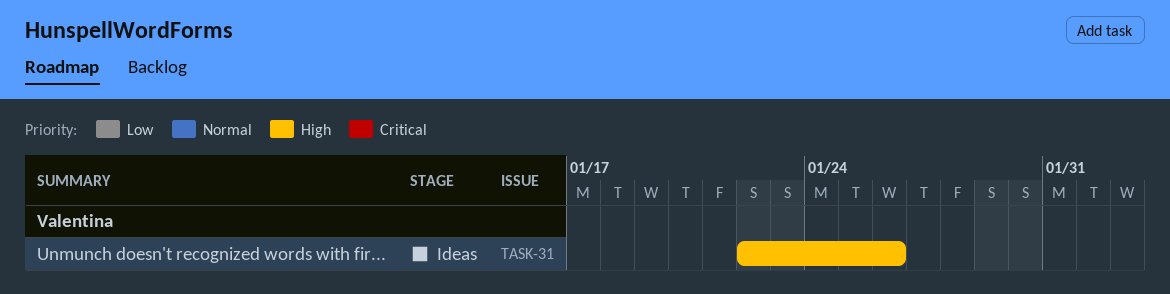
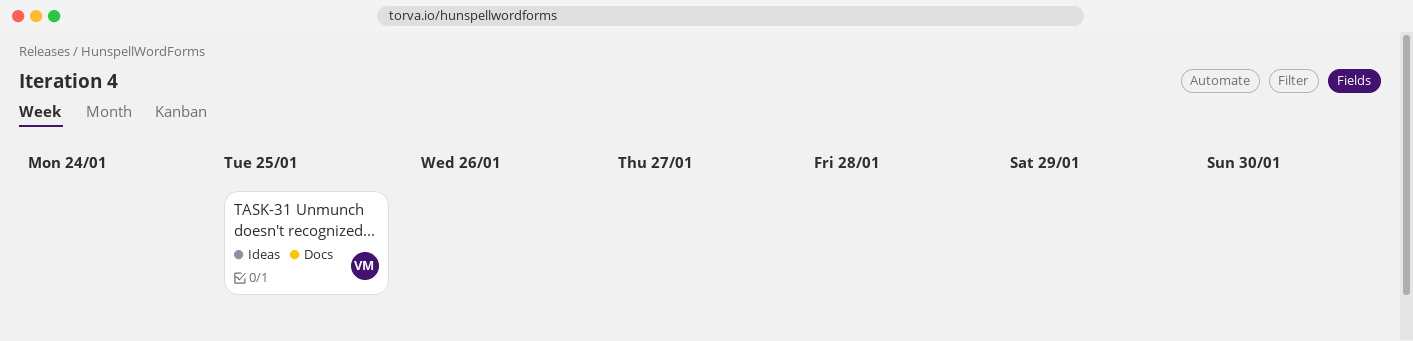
TASK-31, due: Jan 26 -> Jan 25

